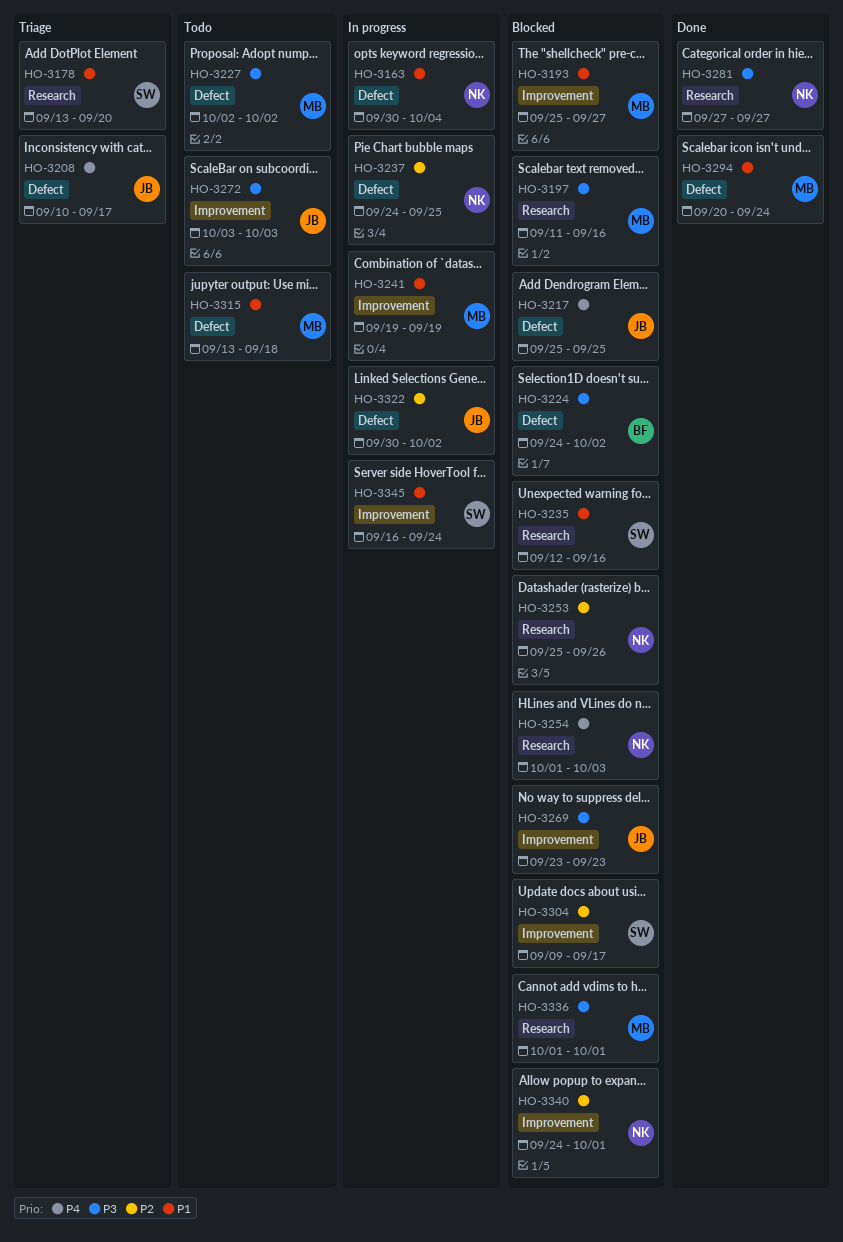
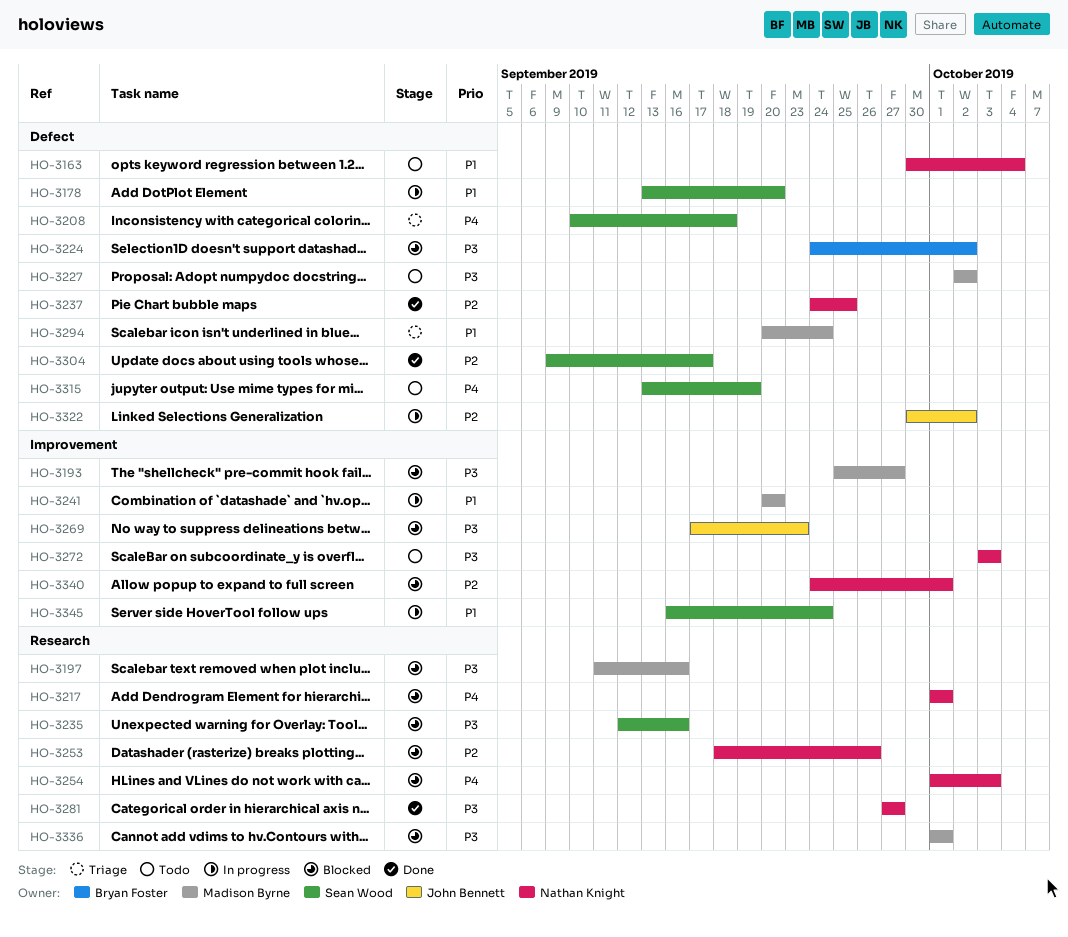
HO-3163, status: In progress -> Todo
HO-3178, status: Triage -> In progress
HO-3178, label: Research -> Defect
HO-3193, priority: P1 -> P3
HO-3208, owner: John Bennett -> Sean Wood
HO-3208, due: Sep 17 -> Sep 18
HO-3217, owner: John Bennett -> Nathan Knight
HO-3217, label: Defect -> Research
HO-3217, start: Sep 25 -> Oct 1
HO-3217, due: Sep 25 -> Oct 1
HO-3235, priority: P1 -> P3
HO-3237, status: In progress -> Done
HO-3241, start: Sep 19 -> Sep 20
HO-3241, due: Sep 19 -> Sep 20
HO-3253, start: Sep 25 -> Sep 18
HO-3269, start: Sep 23 -> Sep 17
HO-3272, owner: John Bennett -> Nathan Knight
HO-3294, status: Done -> Triage
HO-3304, status: Blocked -> Done
HO-3304, label: Improvement -> Defect
HO-3315, owner: Madison Byrne -> Sean Wood
HO-3315, priority: P1 -> P4
HO-3315, due: Sep 18 -> Sep 19

